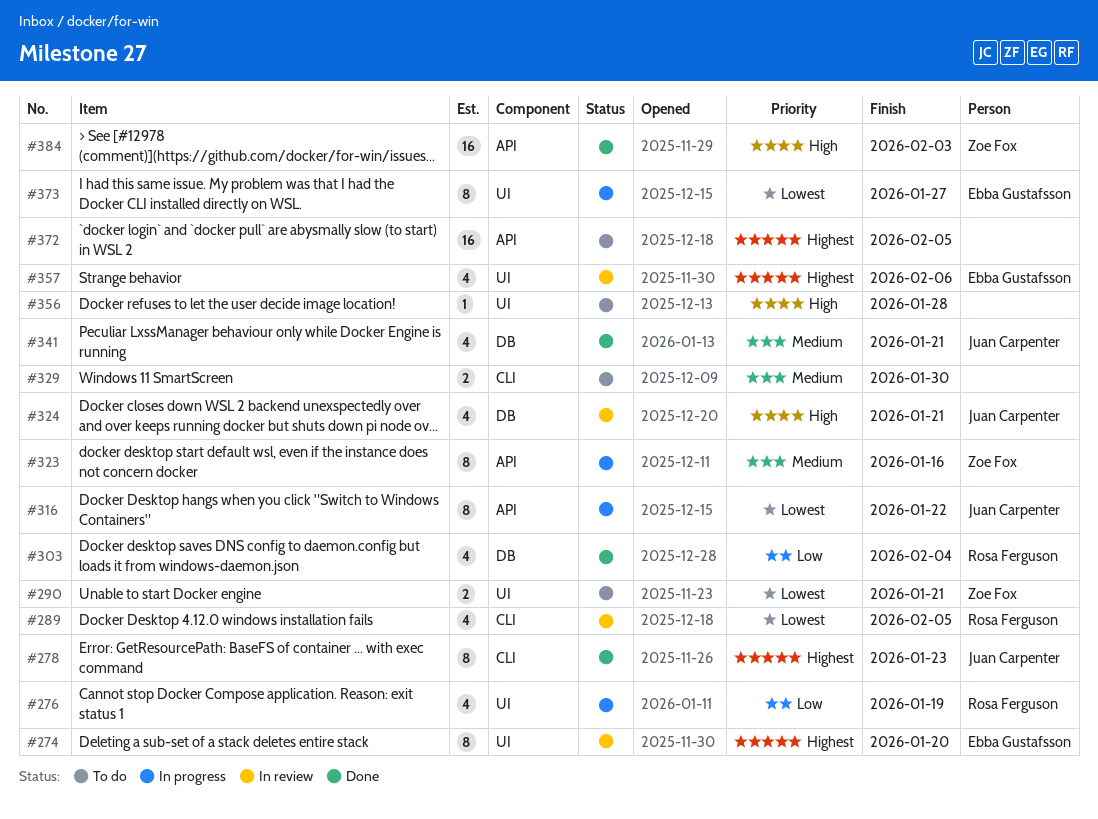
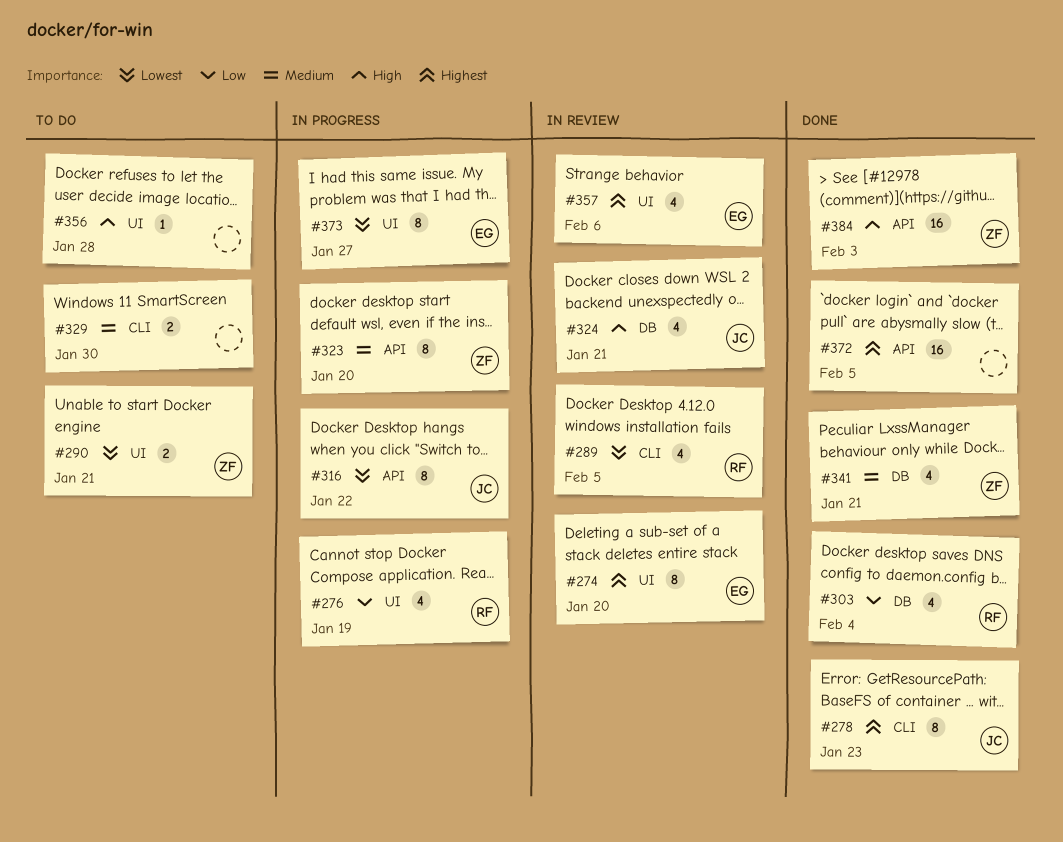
#323, due: Jan 16 -> Jan 20
#341, owner: Juan Carpenter -> Zoe Fox
#372, status: To do -> Done

